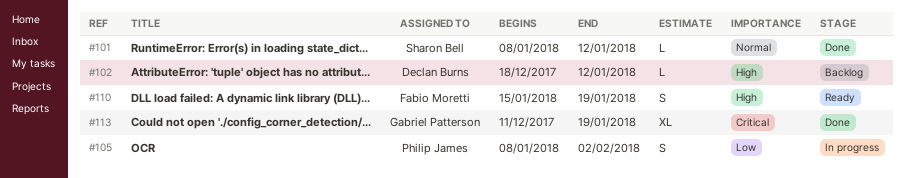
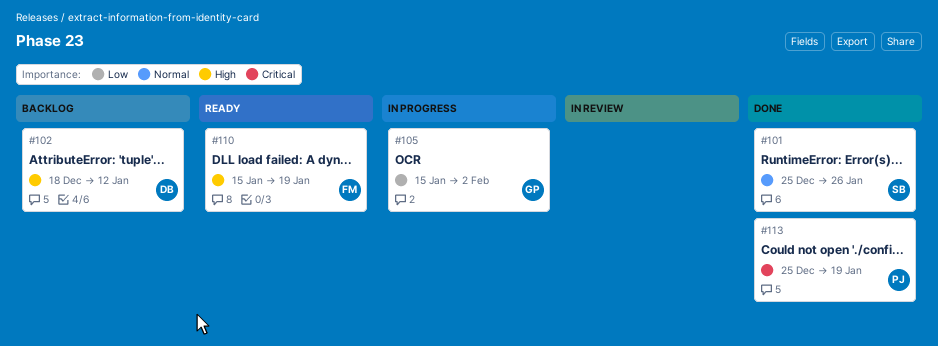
#101, start: Jan 8 -> Dec 25
#101, due: Jan 12 -> Jan 26
#105, owner: Philip James -> Gabriel Patterson
#105, start: Jan 8 -> Jan 15
#113, owner: Gabriel Patterson -> Philip James
#113, start: Dec 11 -> Dec 25

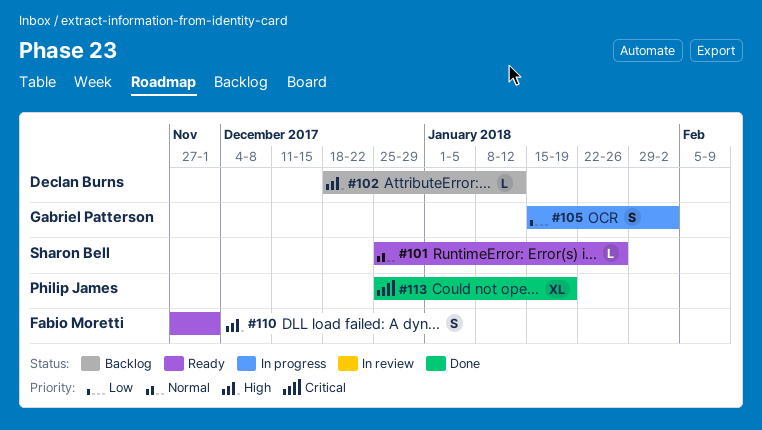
#101, status: Done -> Ready
#110, start: Jan 15 -> Nov 27
#110, due: Jan 19 -> Dec 1

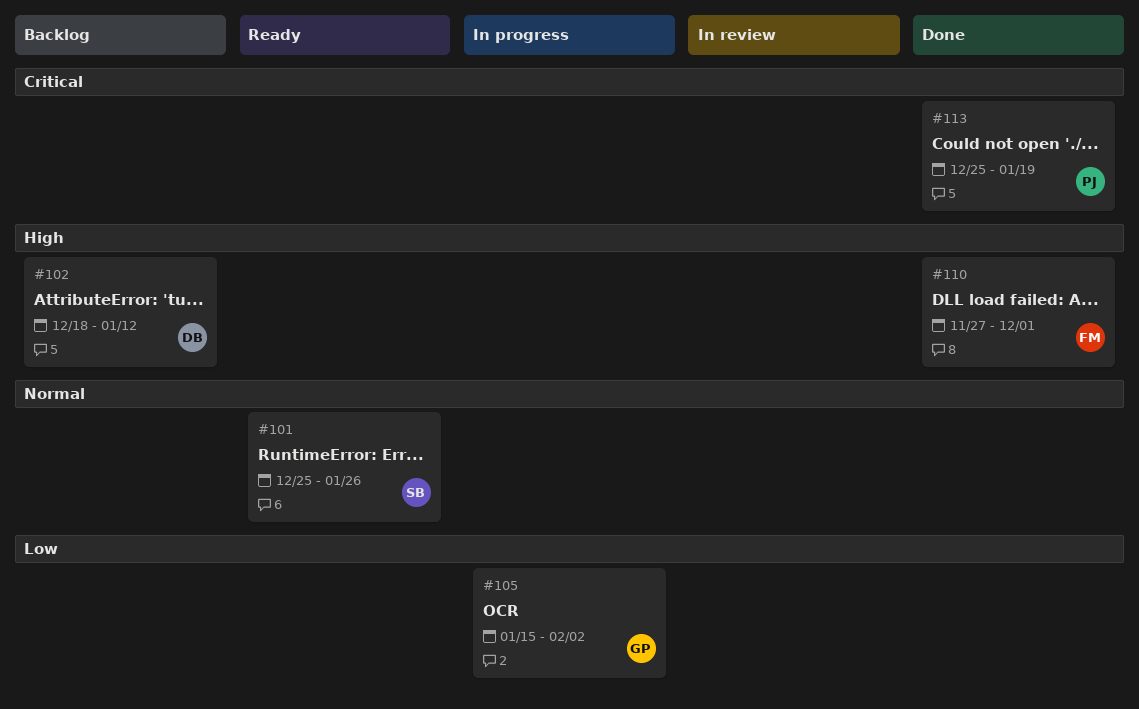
#110, status: Ready -> Done

